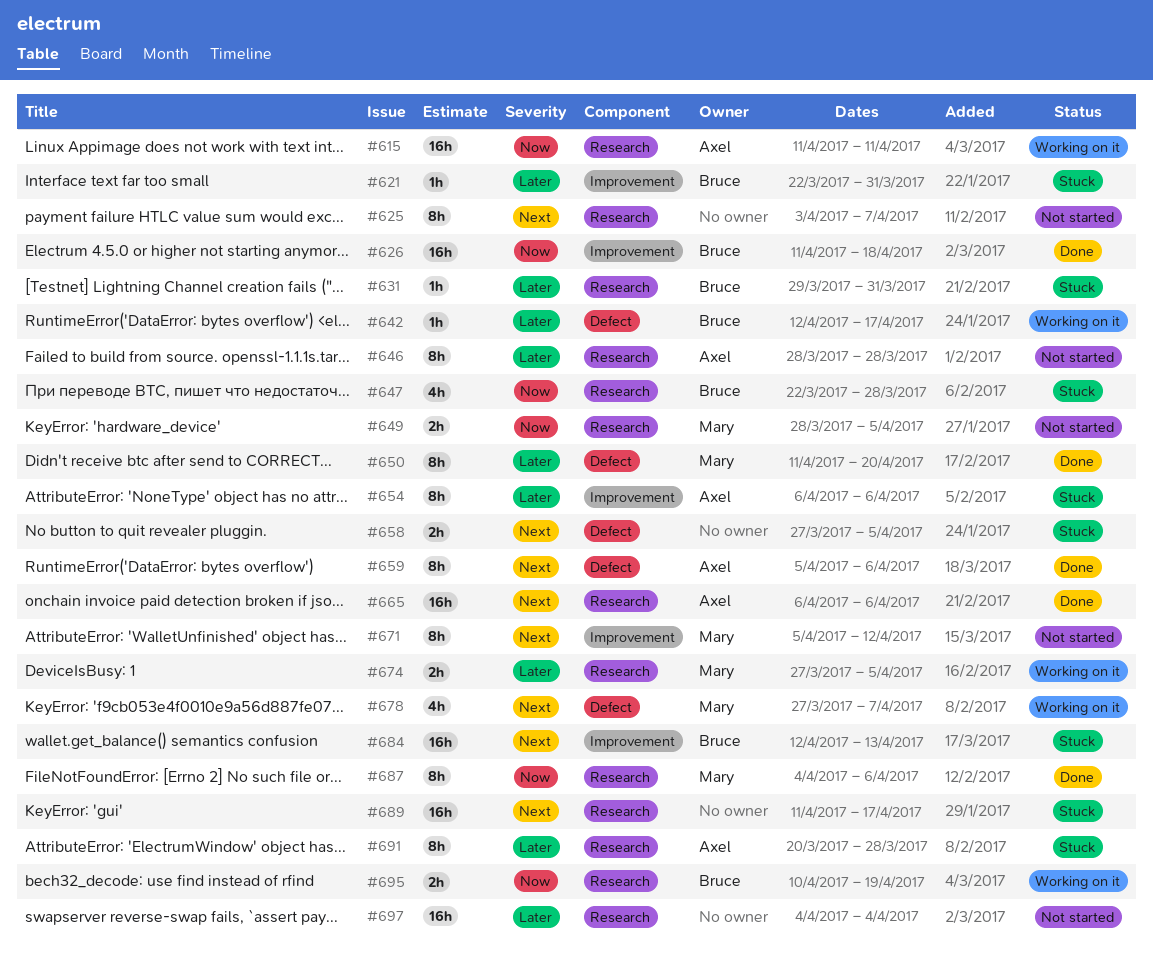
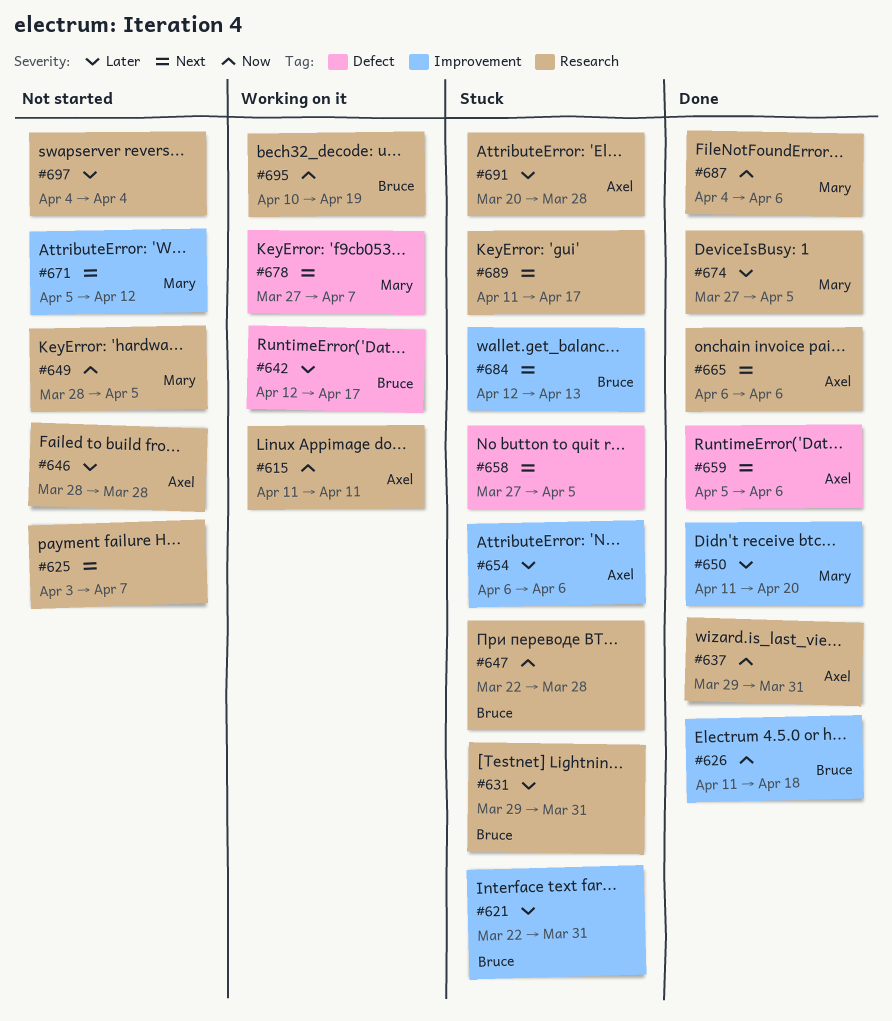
#637: none -> present
#650, label: Defect -> Improvement
#674, status: Working on it -> Done

